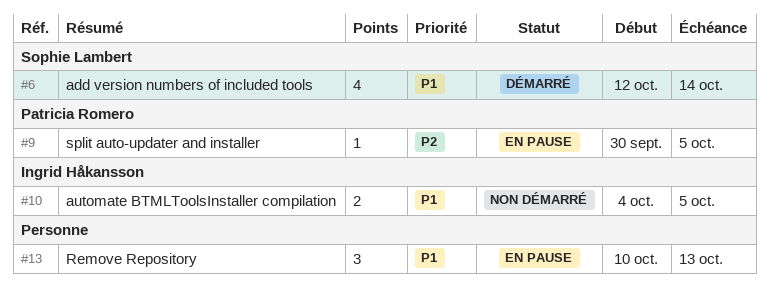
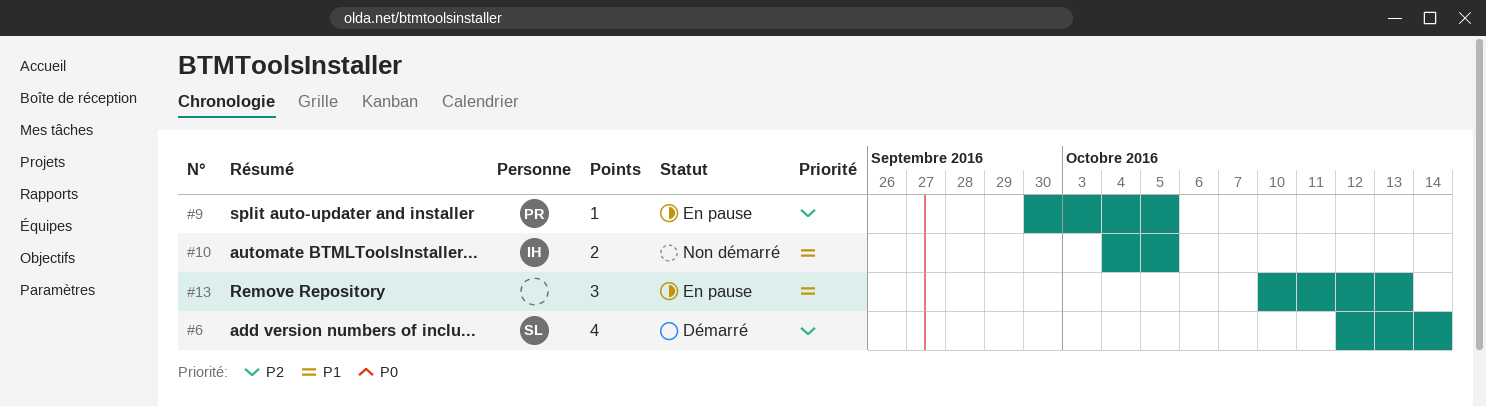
#6, priority: P1 -> P2

